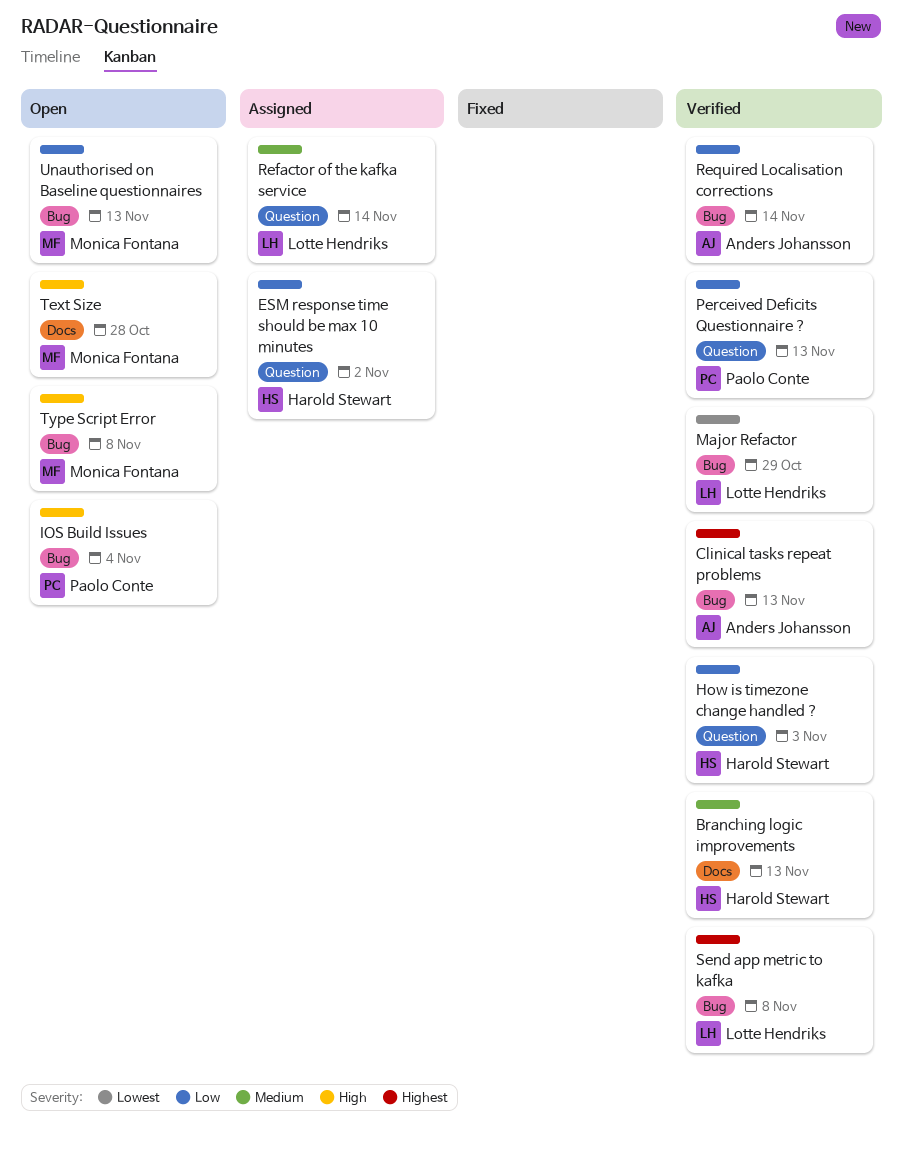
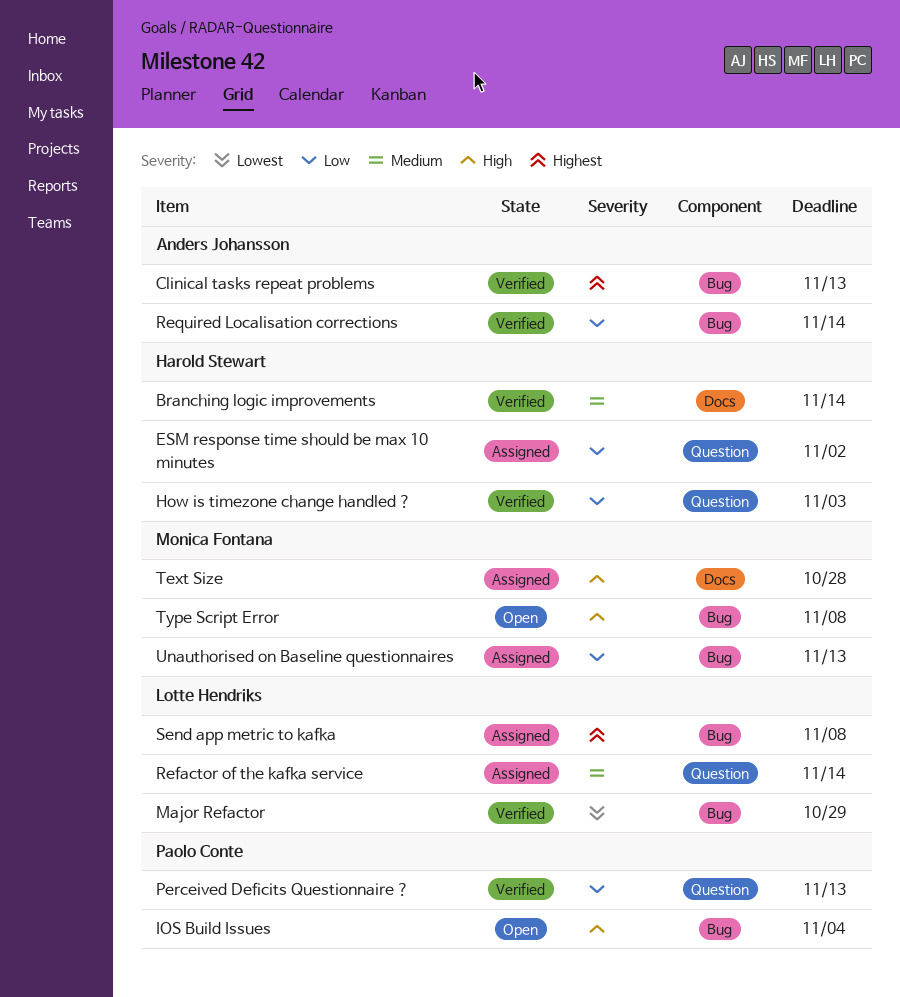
Branching logic improvements, due: Nov 13 -> Nov 14
Send app metric to kafka, status: Verified -> Assigned
Text Size, status: Open -> Assigned
Unauthorised on Baseline questionnaires, status: Open -> Assigned

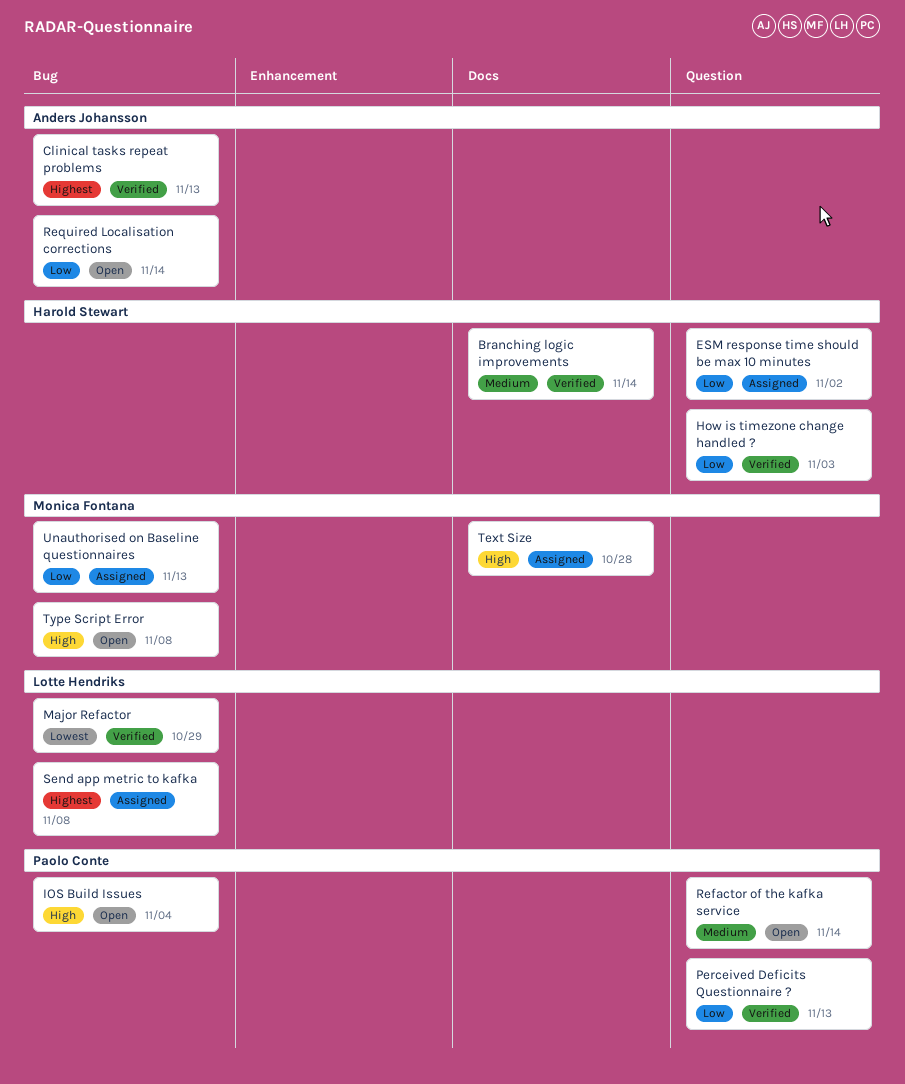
Refactor of the kafka service, status: Assigned -> Open
Refactor of the kafka service, owner: Lotte Hendriks -> Paolo Conte
Required Localisation corrections, status: Verified -> Open

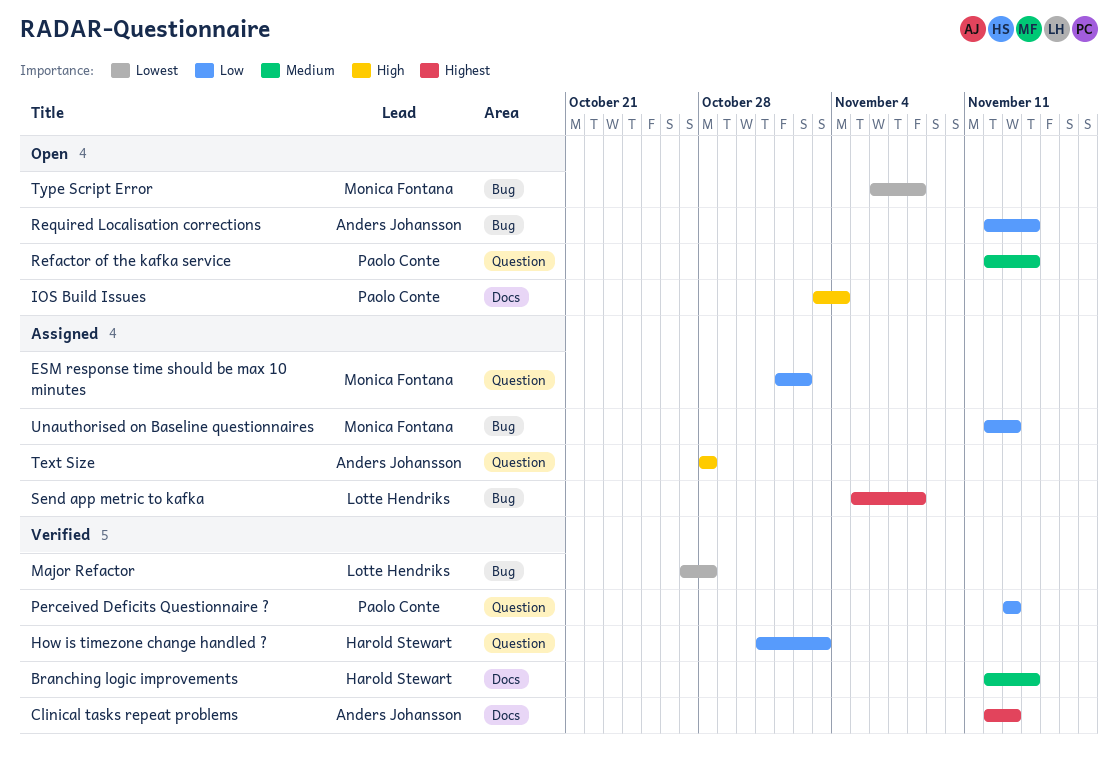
Clinical tasks repeat problems, label: Bug -> Docs
ESM response time should be max 10 minutes, owner: Harold Stewart -> Monica Fontana
IOS Build Issues, label: Bug -> Docs
Major Refactor, due: Oct 29 -> Oct 28
Text Size, owner: Monica Fontana -> Anders Johansson
Text Size, label: Docs -> Question
Type Script Error, priority: High -> Lowest

